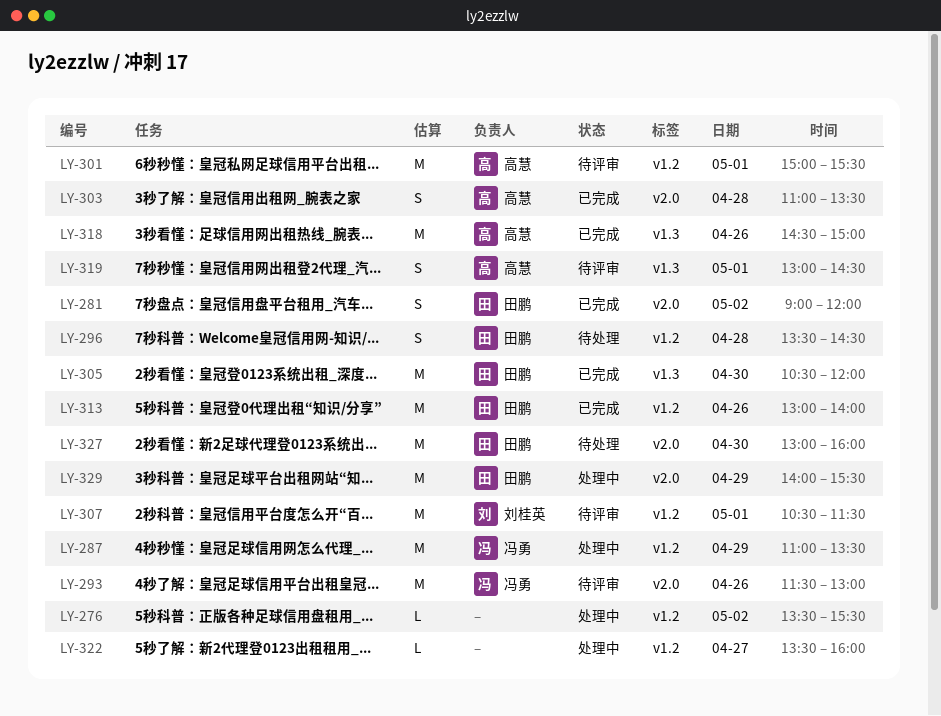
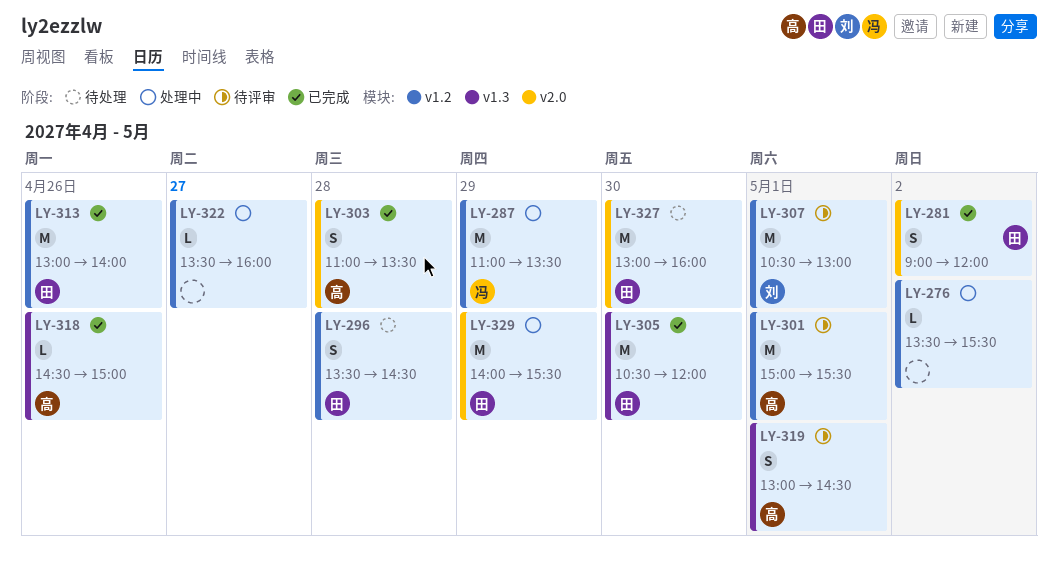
LY-293: present -> none
LY-307, ends: 11:30 -> 13:00
LY-318, estimate: M -> L

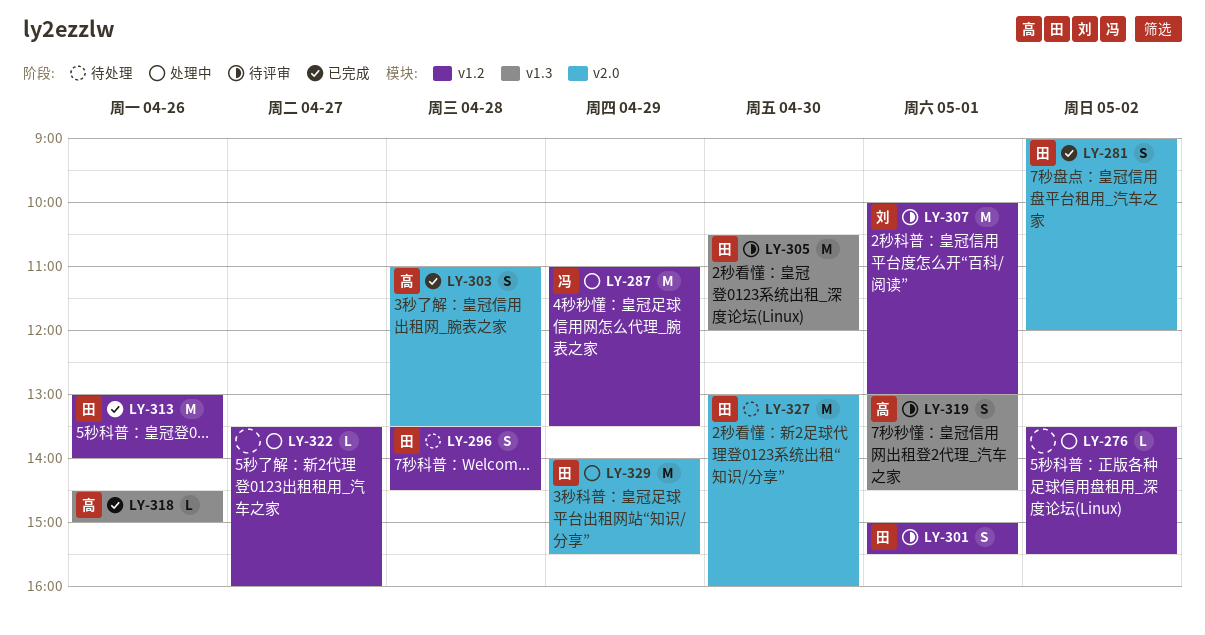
LY-301, owner: 高 -> 田
LY-301, estimate: M -> S
LY-305, status: 已完成 -> 待评审
LY-307, begins: 10:30 -> 10:00

